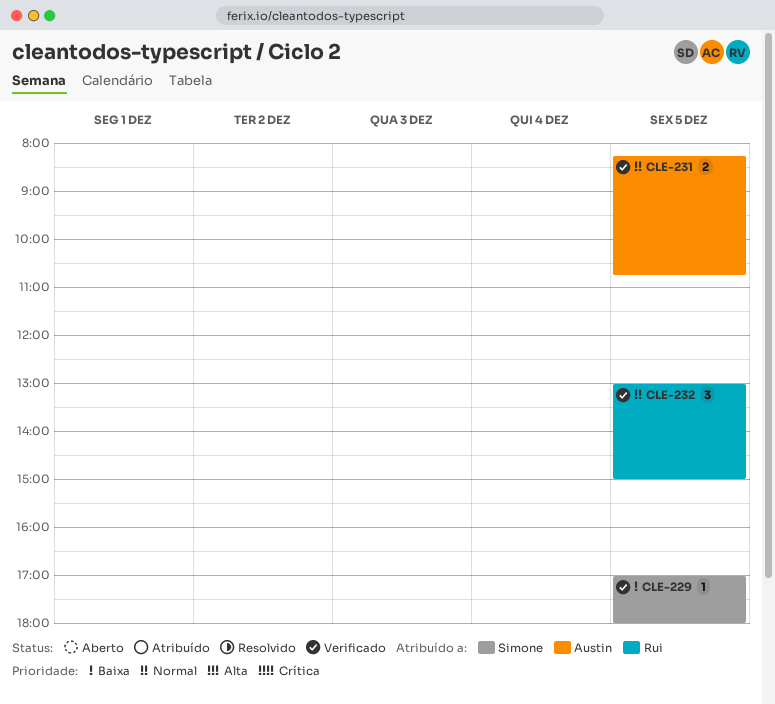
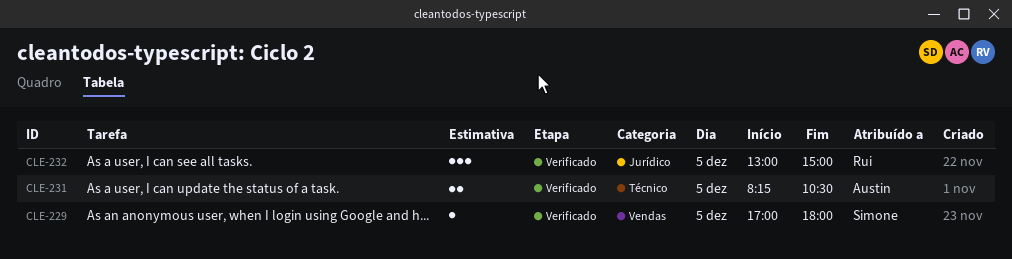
CLE-231, ends: 10:45 -> 10:30

